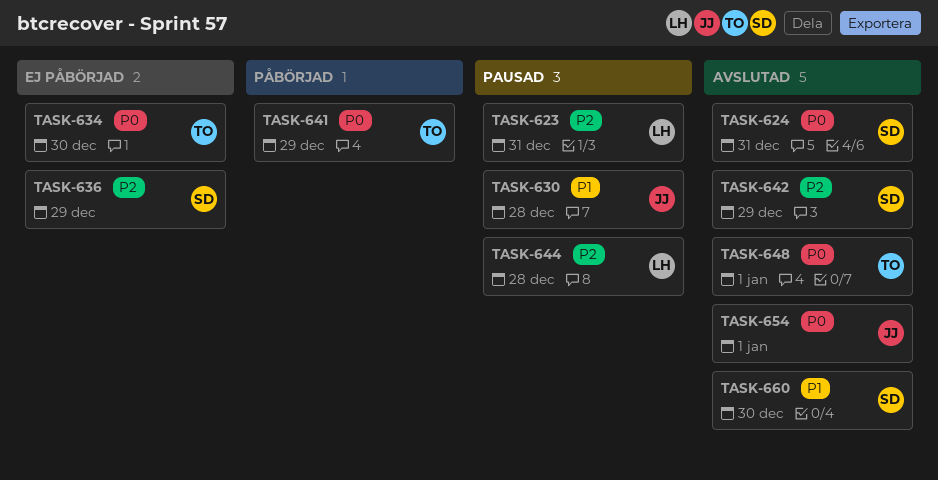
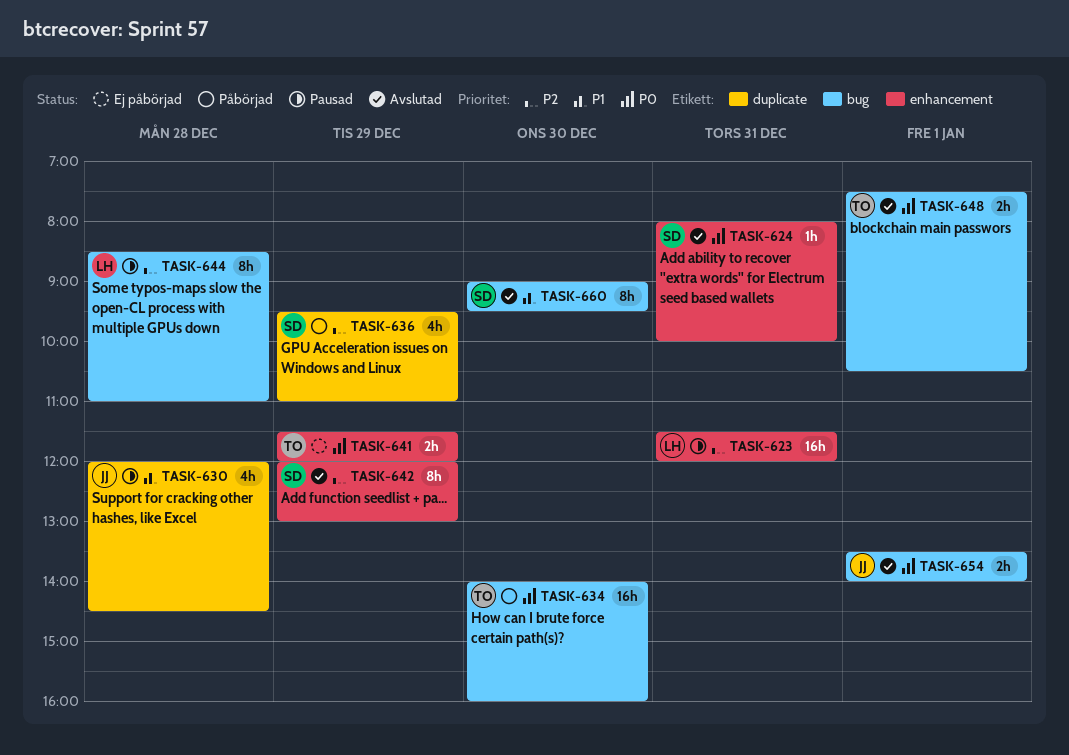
TASK-634, status: Ej påbörjad -> Påbörjad
TASK-636, status: Ej påbörjad -> Påbörjad
TASK-641, status: Påbörjad -> Ej påbörjad

